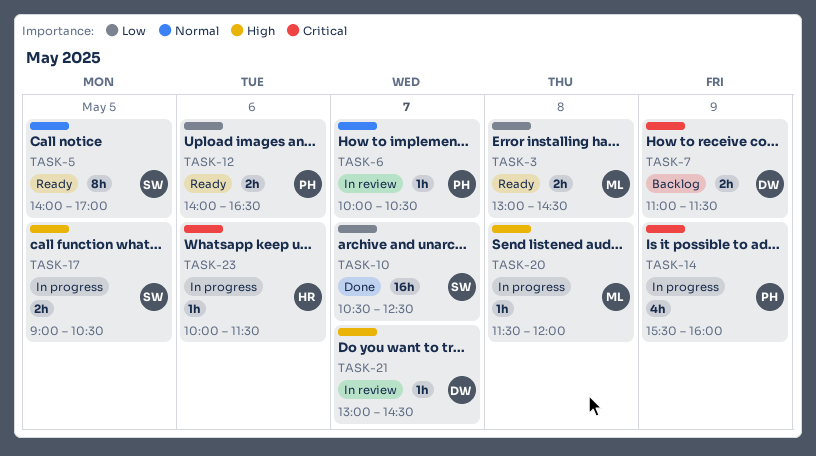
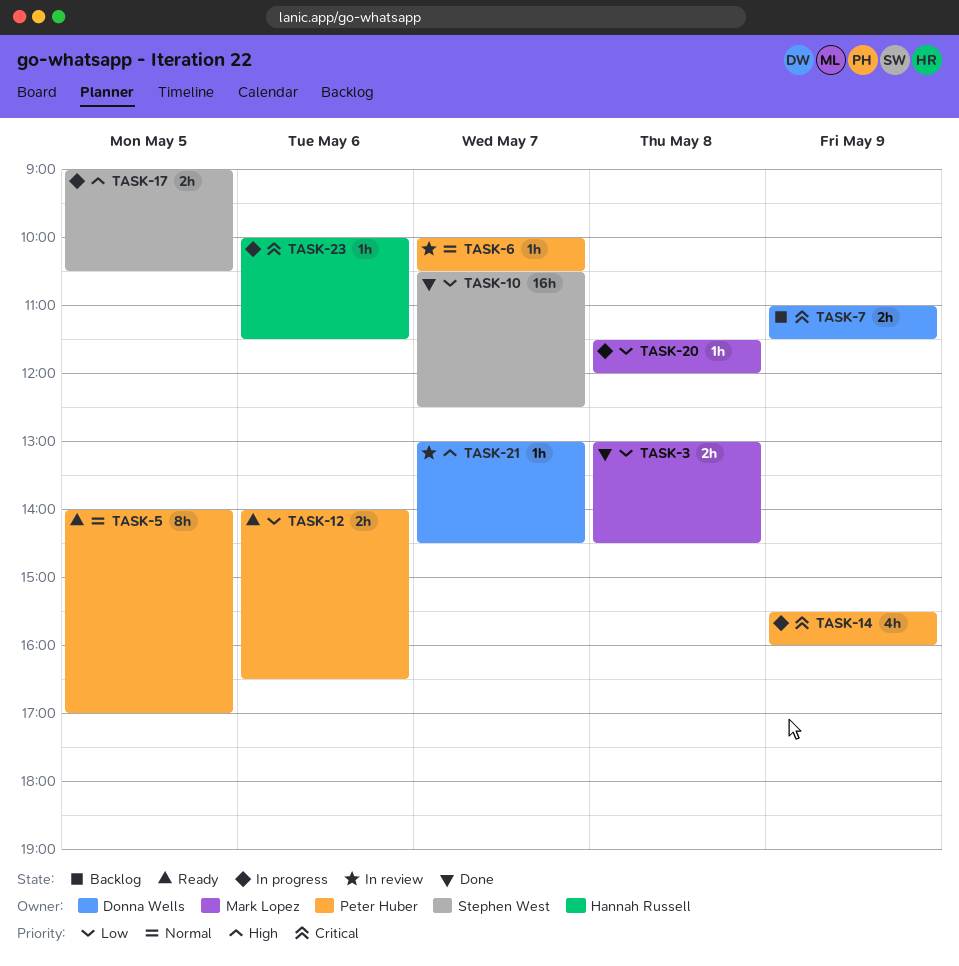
TASK-3, status: Ready -> Done
TASK-5, owner: Stephen West -> Peter Huber
TASK-20, priority: High -> Low

